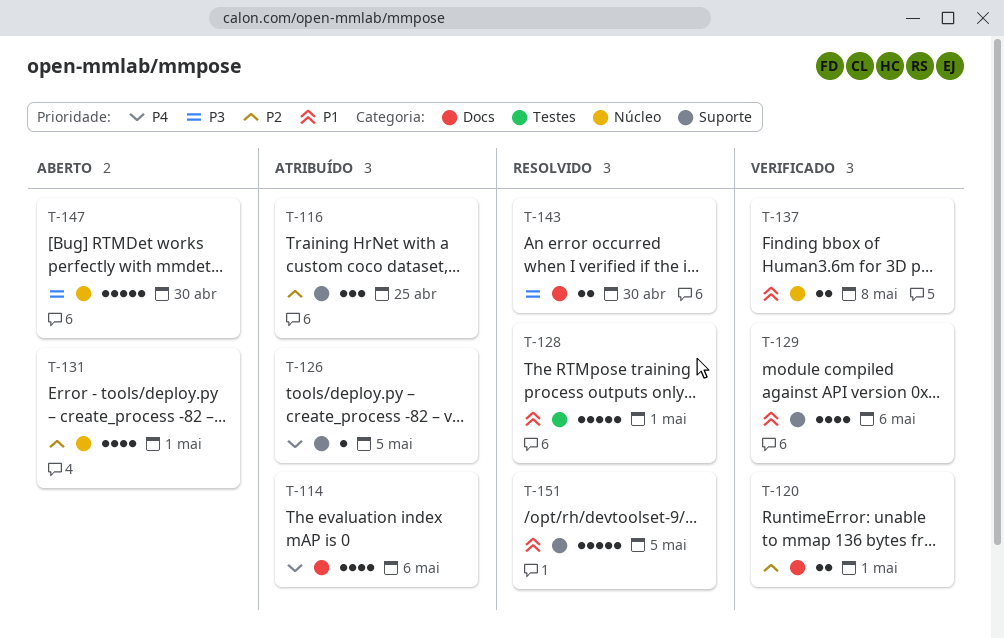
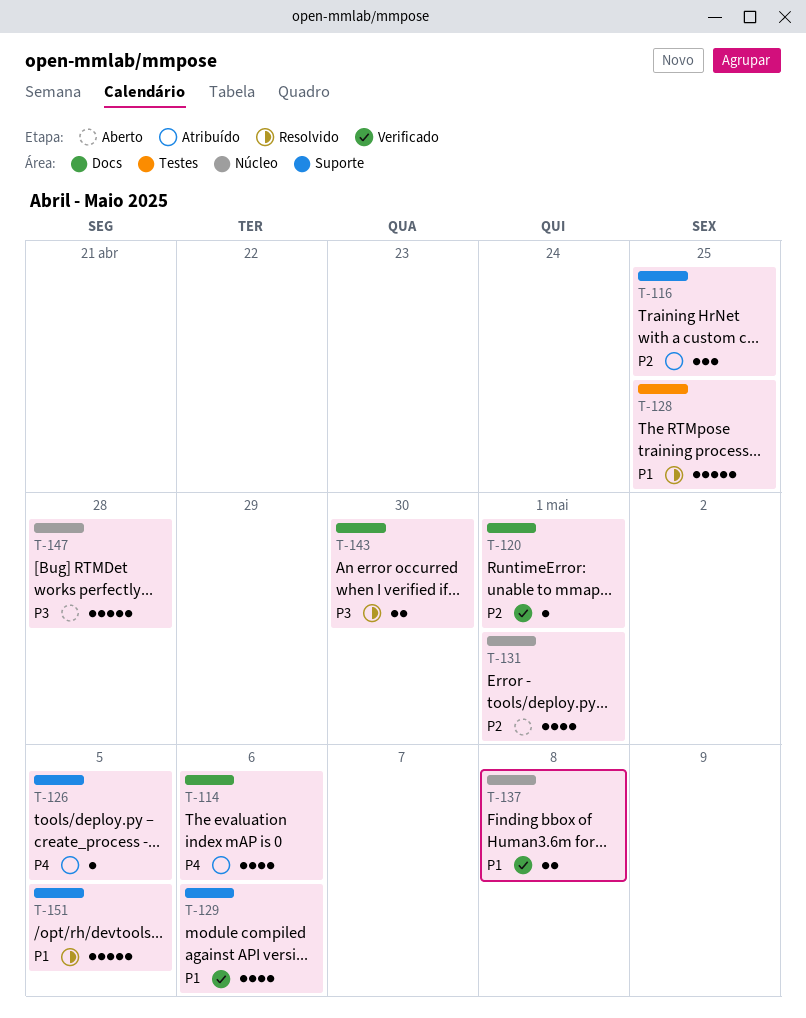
T-120, estimate: 2 -> 1
T-128, due: May 1 -> Apr 25
T-147, due: Apr 30 -> Apr 28

